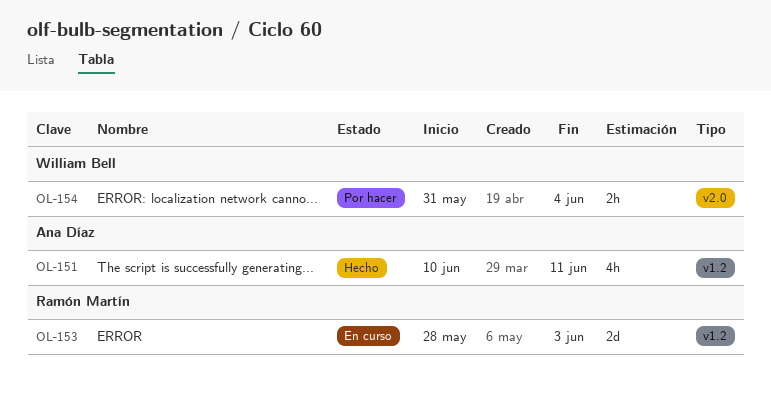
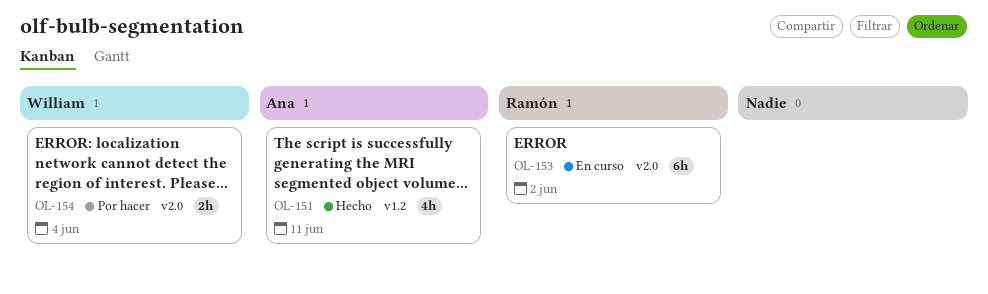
OL-153, label: v1.2 -> v2.0
OL-153, estimate: 2d -> 6h
OL-153, due: Jun 3 -> Jun 2

